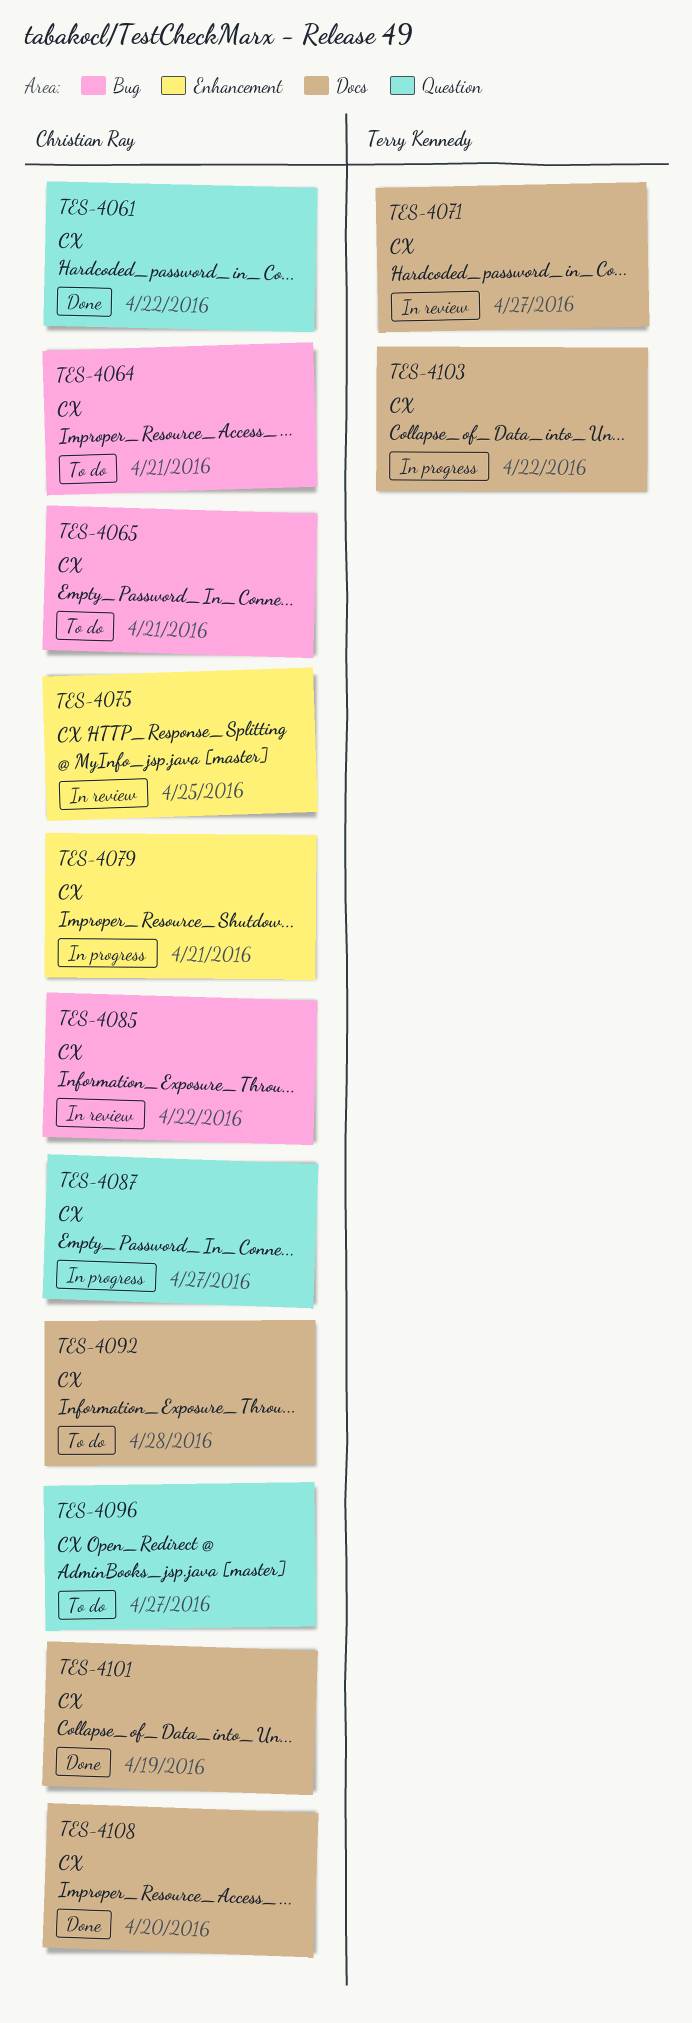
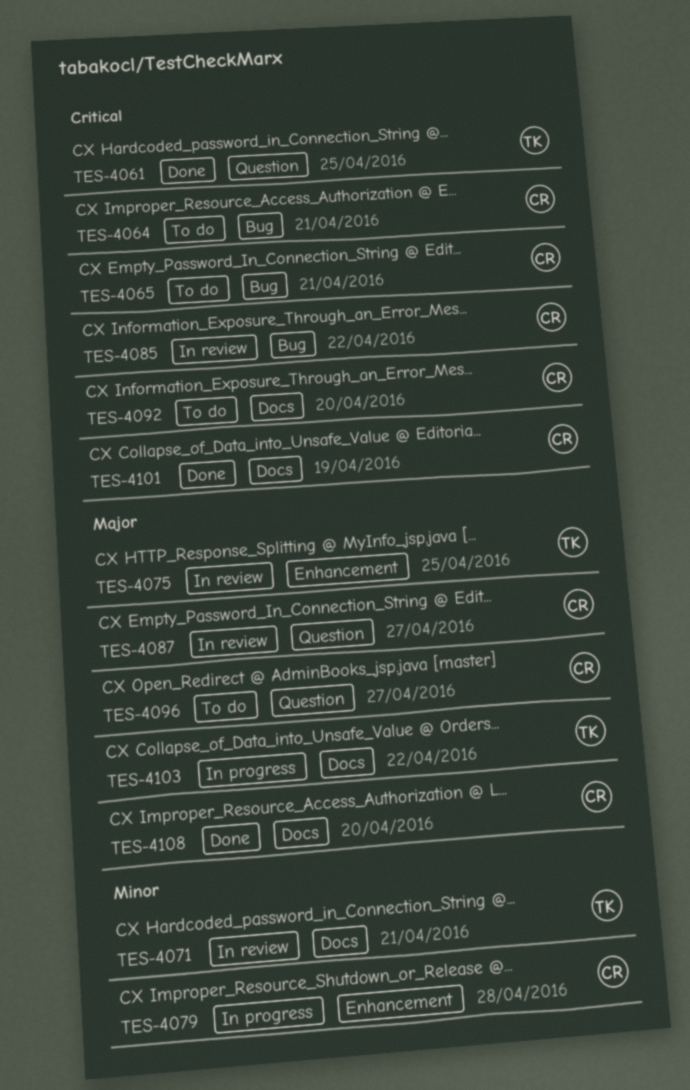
TES-4061, owner: Christian Ray -> Terry Kennedy
TES-4061, due: Apr 22 -> Apr 25
TES-4071, due: Apr 27 -> Apr 21
TES-4075, owner: Christian Ray -> Terry Kennedy
TES-4079, due: Apr 21 -> Apr 28
TES-4087, status: In progress -> In review
TES-4092, due: Apr 28 -> Apr 20

